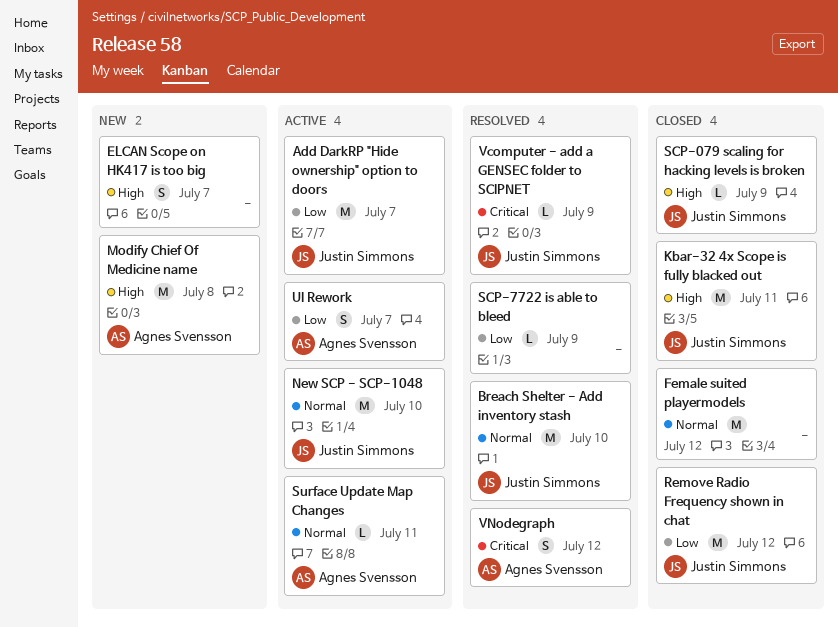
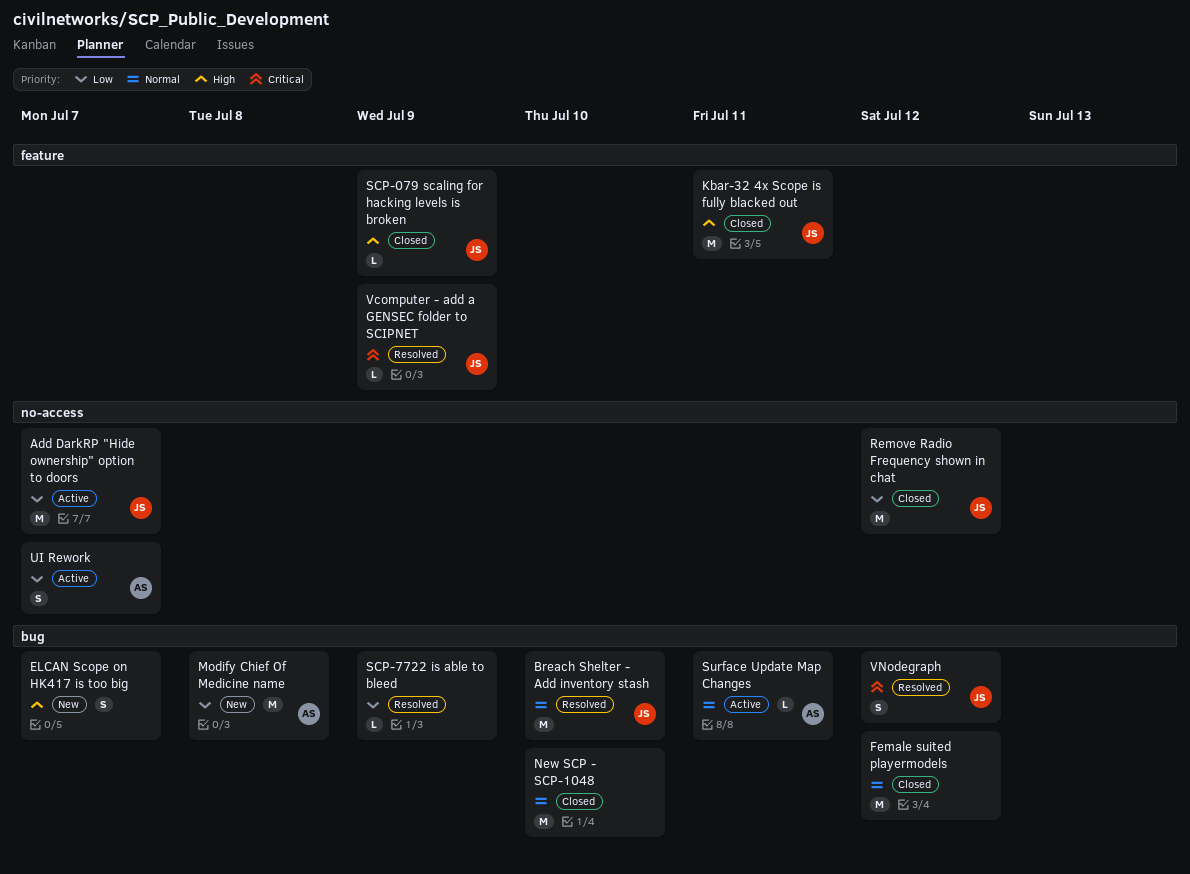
Modify Chief Of Medicine name, priority: High -> Low
New SCP - SCP-1048, status: Active -> Closed
New SCP - SCP-1048, owner: Justin Simmons -> none
VNodegraph, owner: Agnes Svensson -> Justin Simmons

